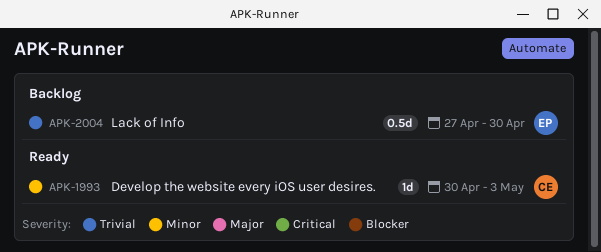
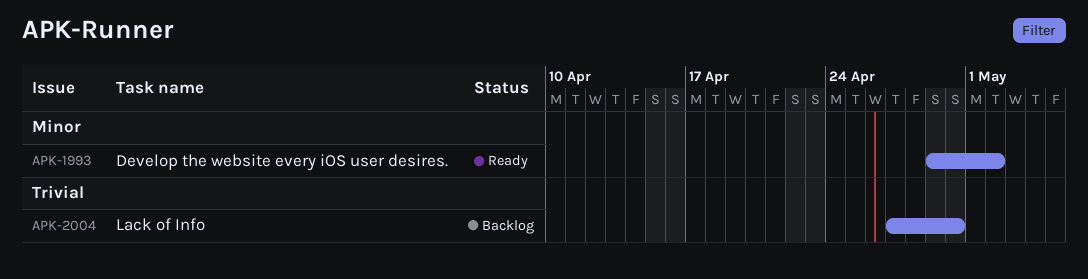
APK-1993, start: Apr 30 -> Apr 29
APK-1993, due: May 3 -> May 2

